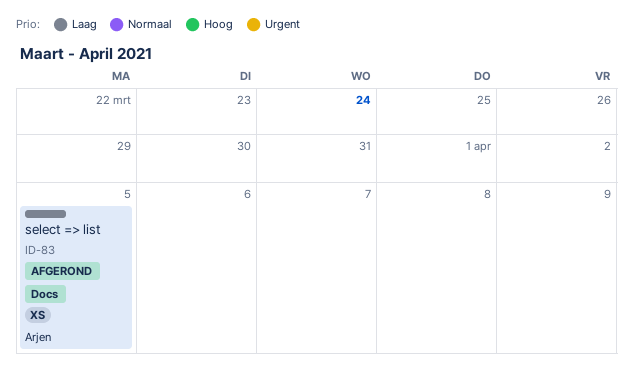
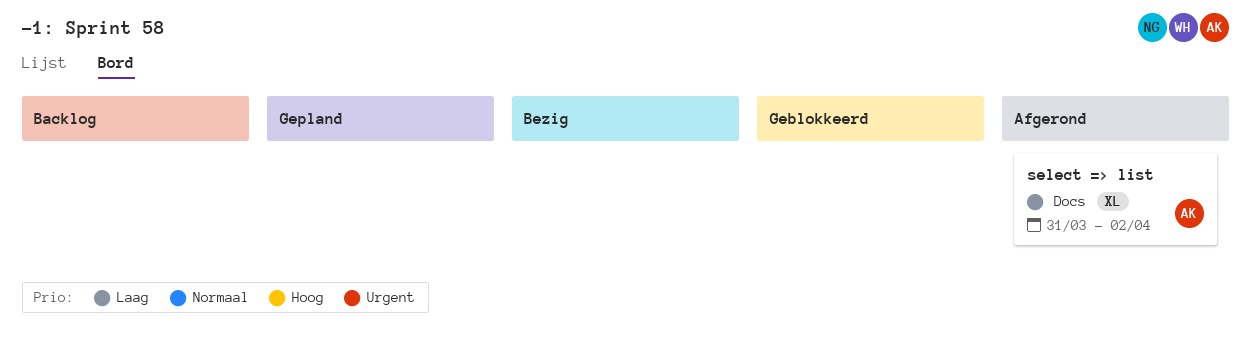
select => list, estimate: XS -> XL
select => list, due: Apr 5 -> Apr 2

